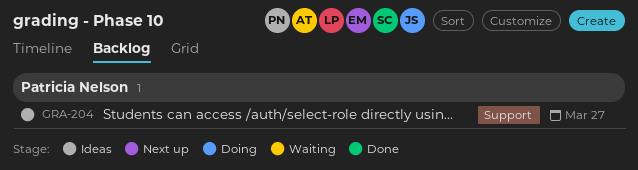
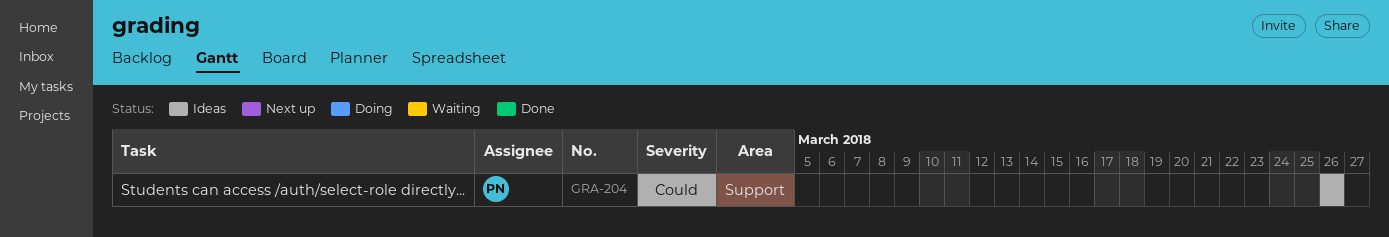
GRA-204, due: Mar 27 -> Mar 26

